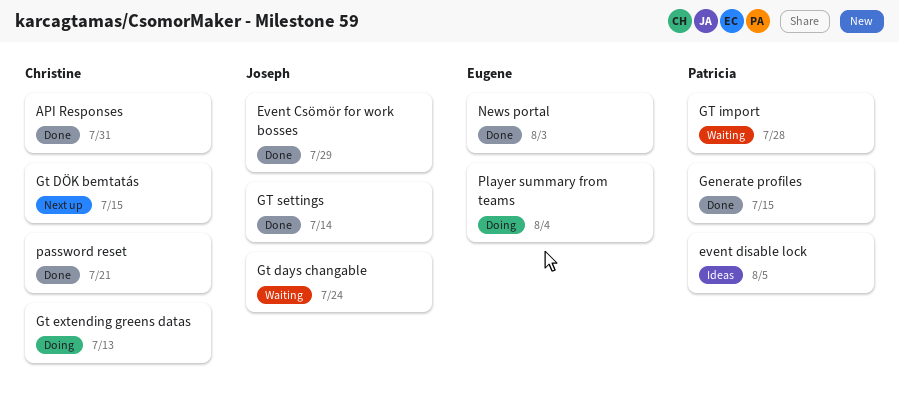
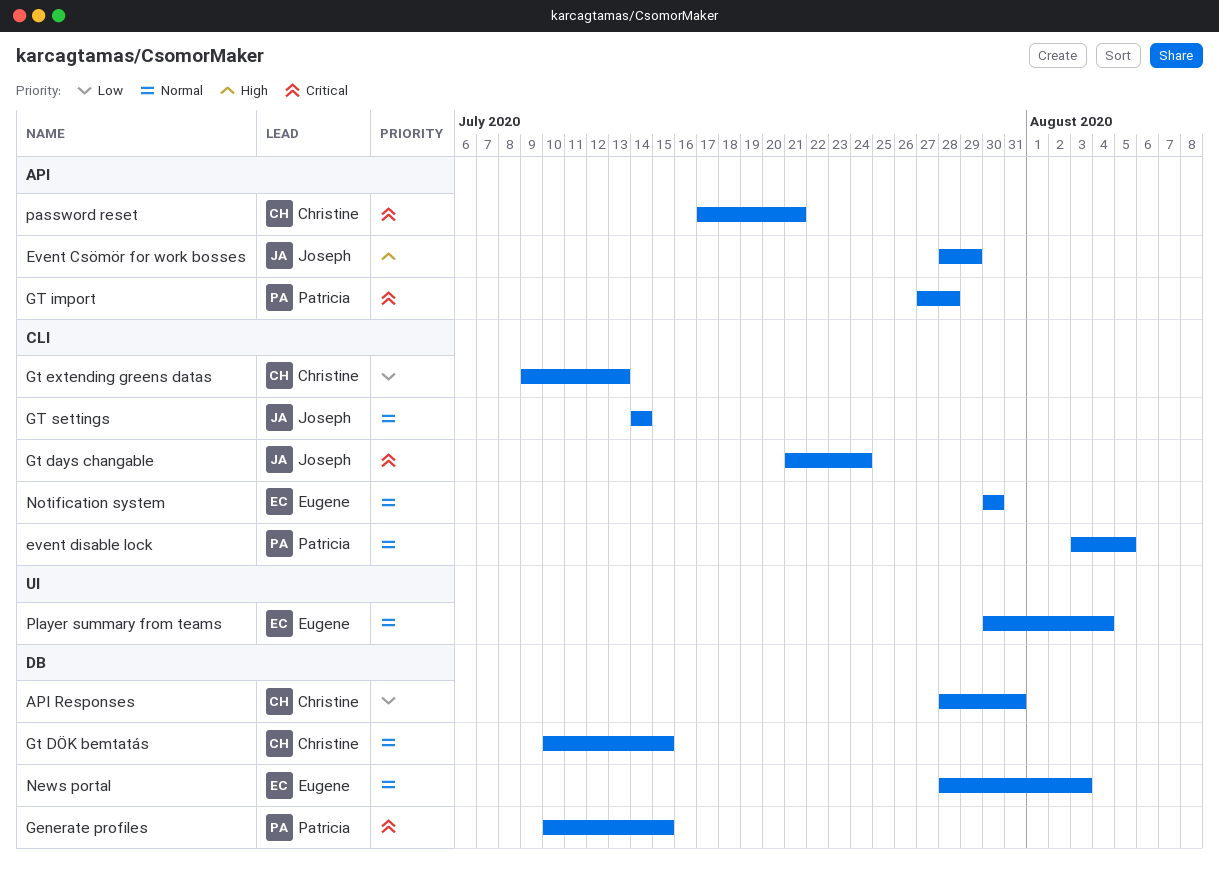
Notification system: none -> present

